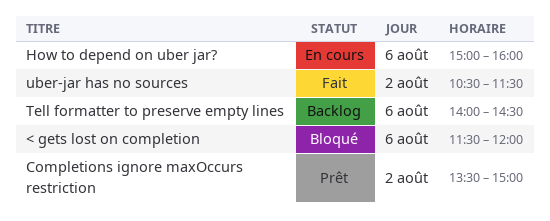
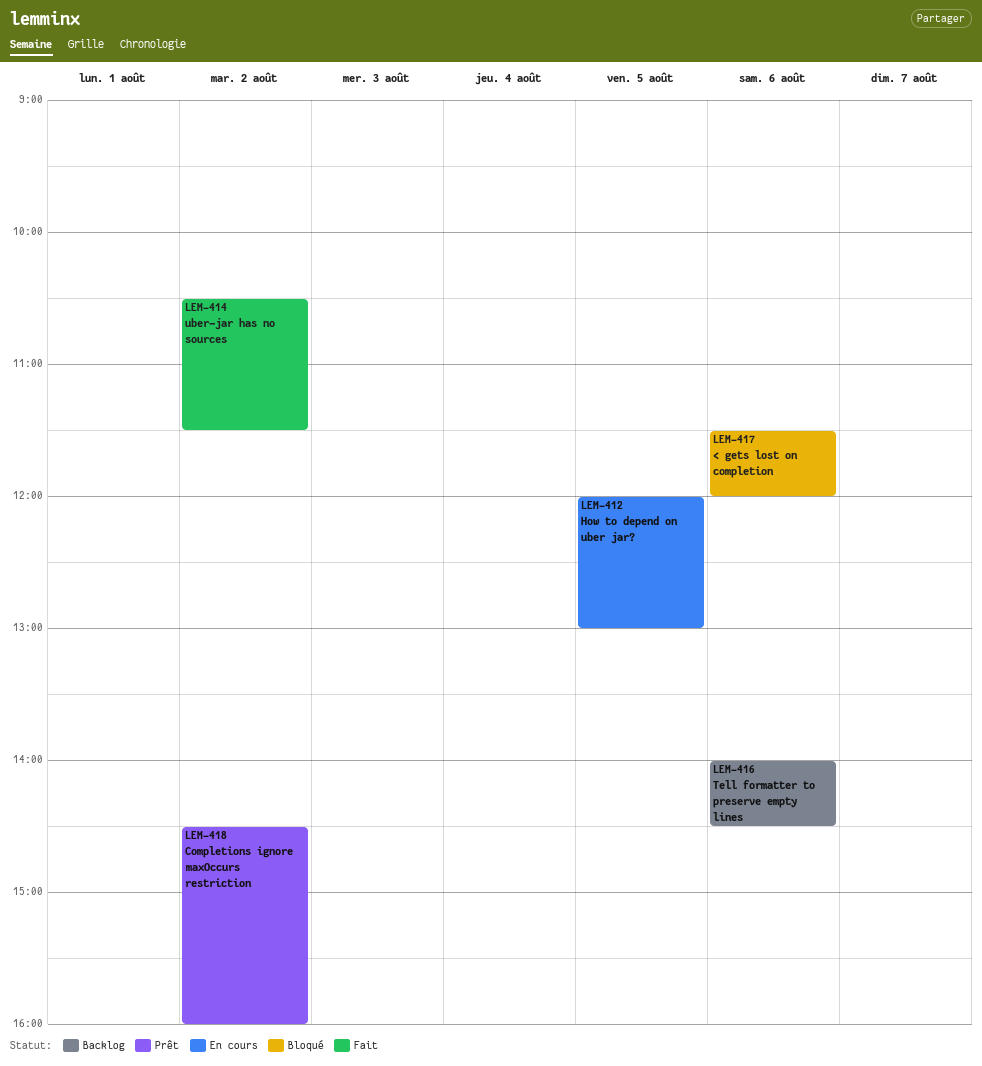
Completions ignore maxOccurs restriction, begins: 13:30 -> 14:30
Completions ignore maxOccurs restriction, ends: 15:00 -> 16:00
How to depend on uber jar?, day: Aug 6 -> Aug 5
How to depend on uber jar?, begins: 15:00 -> 12:00
How to depend on uber jar?, ends: 16:00 -> 13:00

